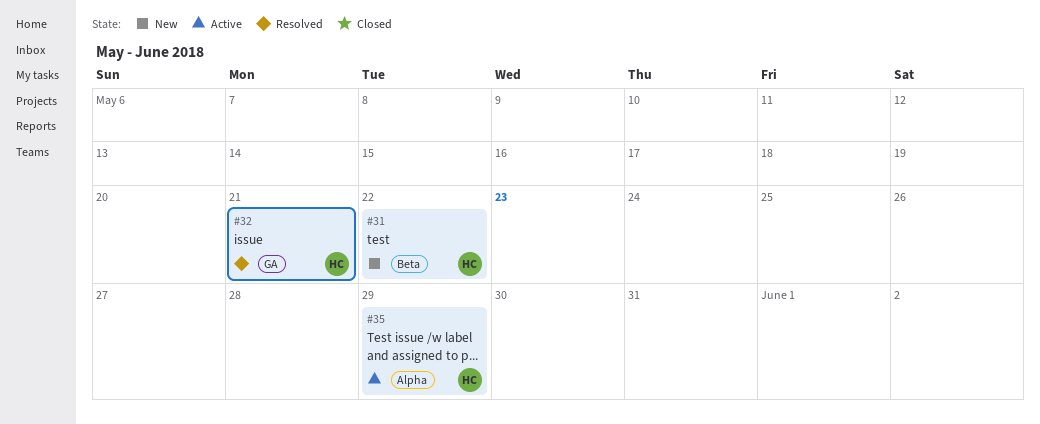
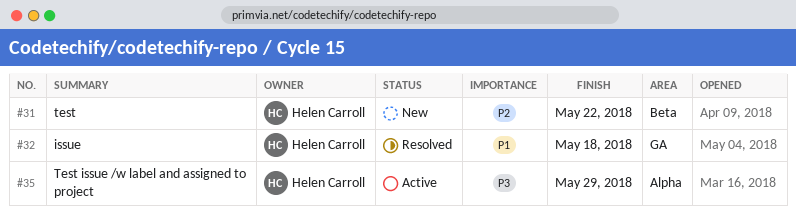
#32, due: May 21 -> May 18

